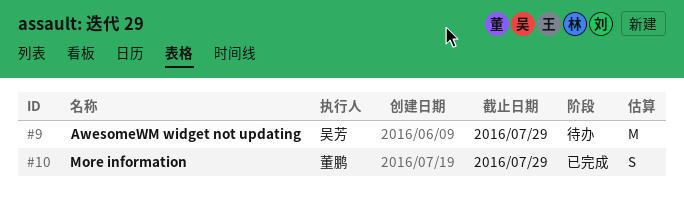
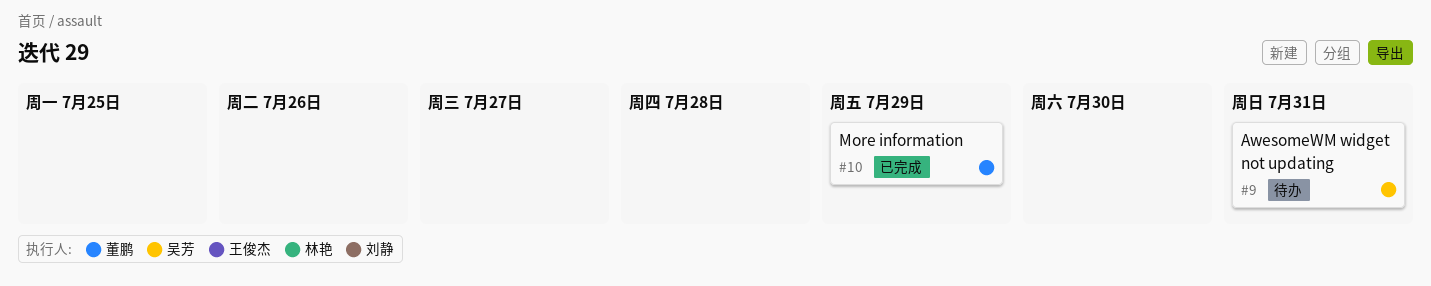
#9, due: Jul 29 -> Jul 31

